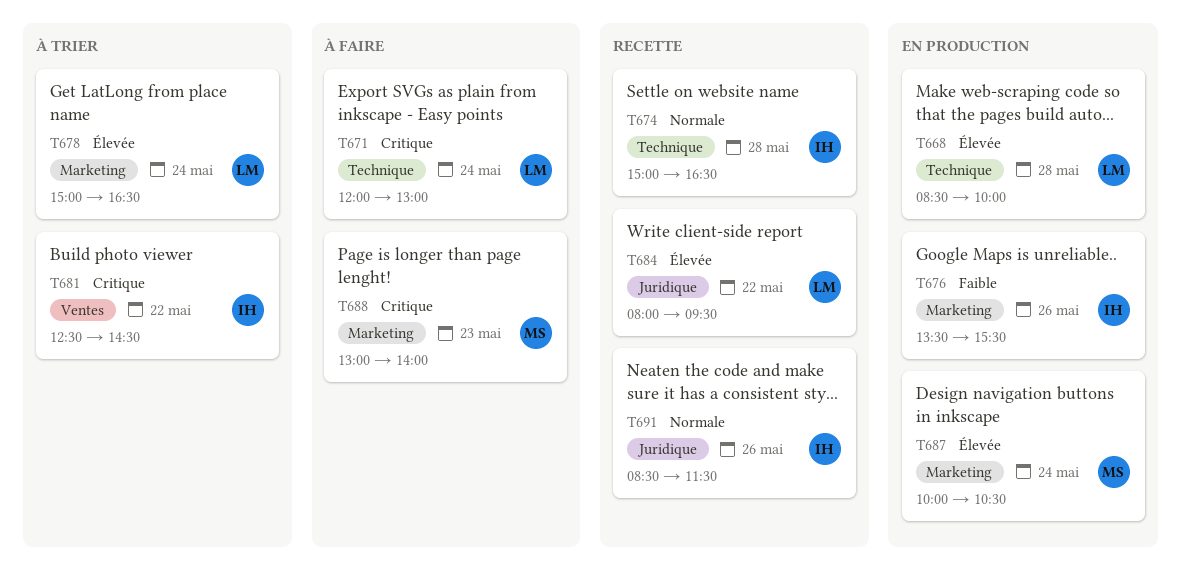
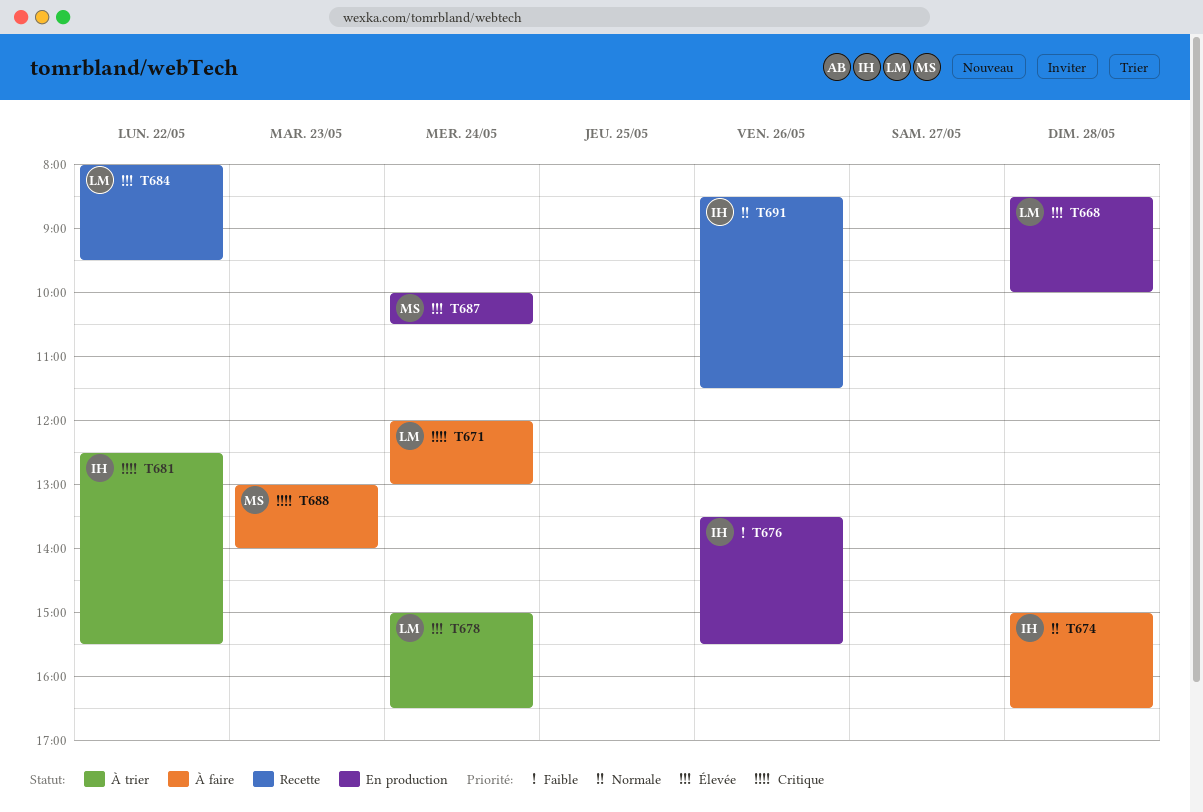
T674, status: Recette -> À faire
T681, ends: 14:30 -> 15:30

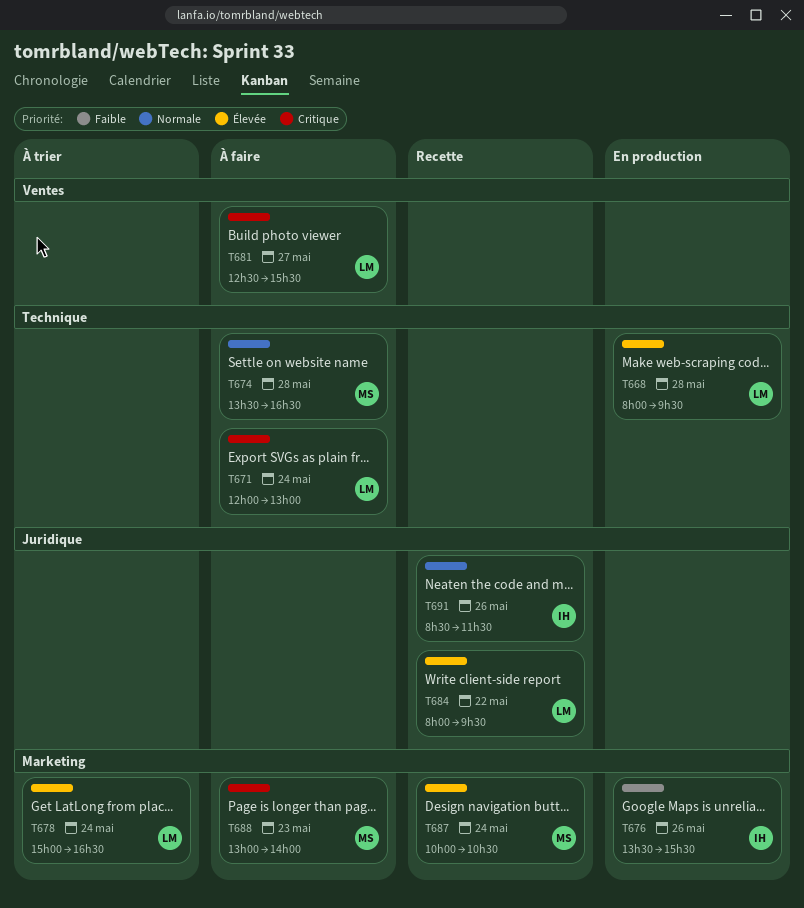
T668, begins: 08:30 -> 08:00
T668, ends: 10:00 -> 09:30
T674, owner: IH -> MS
T674, begins: 15:00 -> 13:30
T681, status: À trier -> À faire
T681, owner: IH -> LM
T681, day: May 22 -> May 27
T687, status: En production -> Recette

